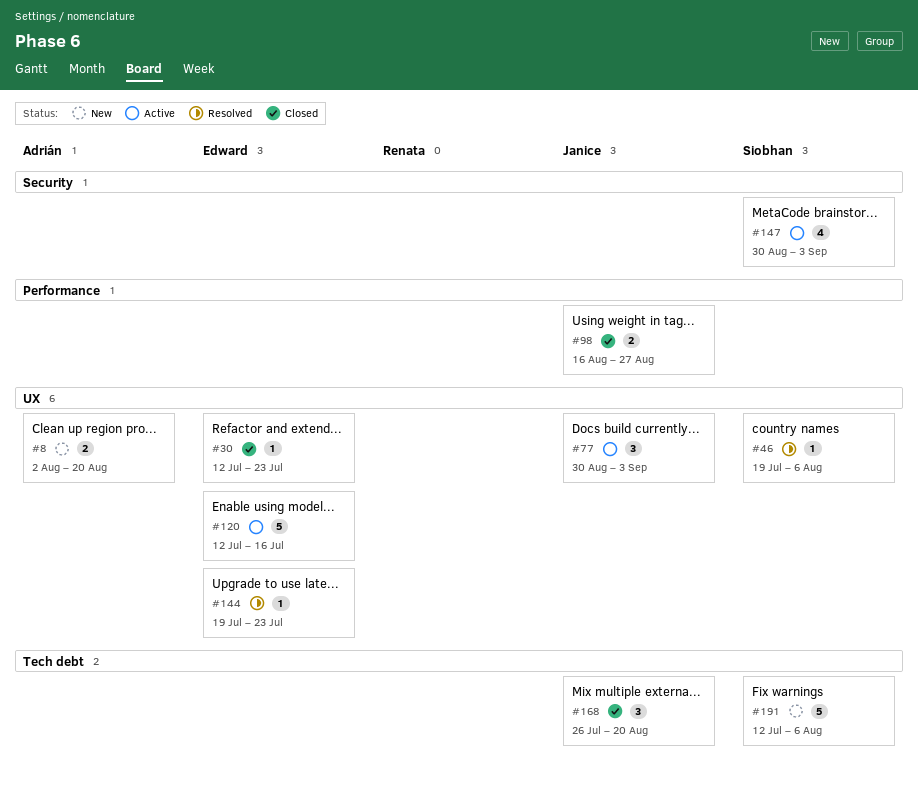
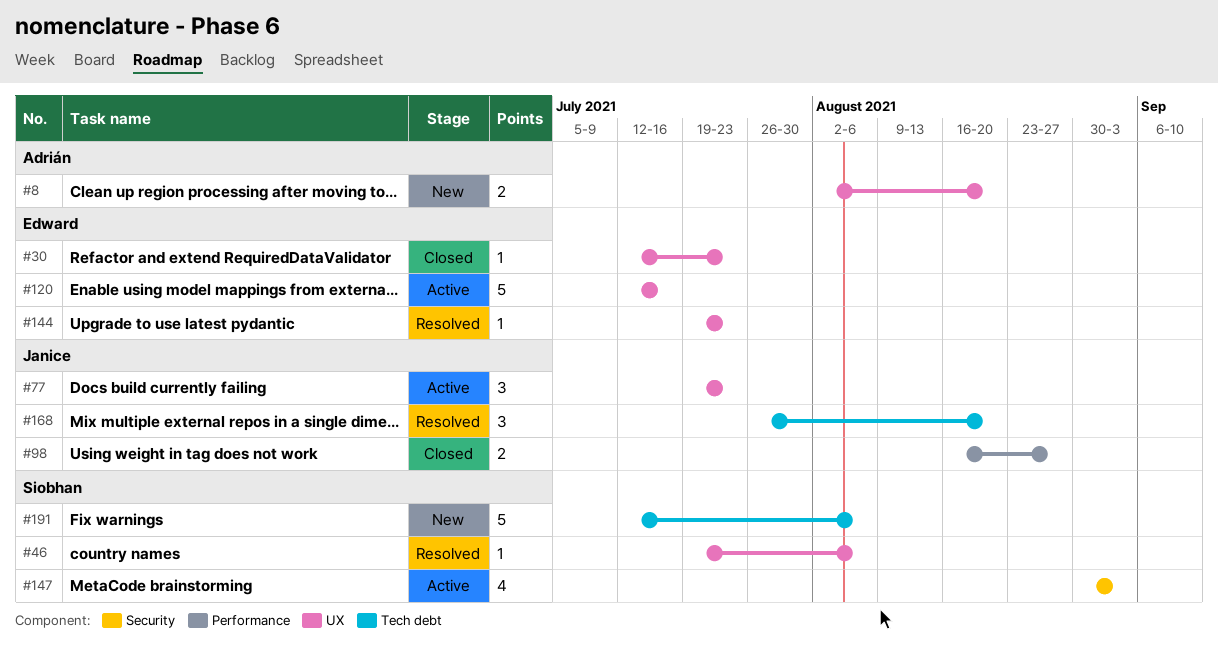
#77, start: Aug 30 -> Jul 19
#77, due: Sep 3 -> Jul 23
#168, status: Closed -> Resolved

